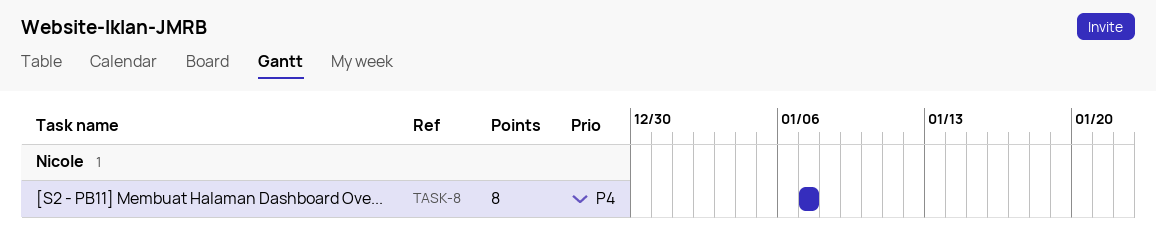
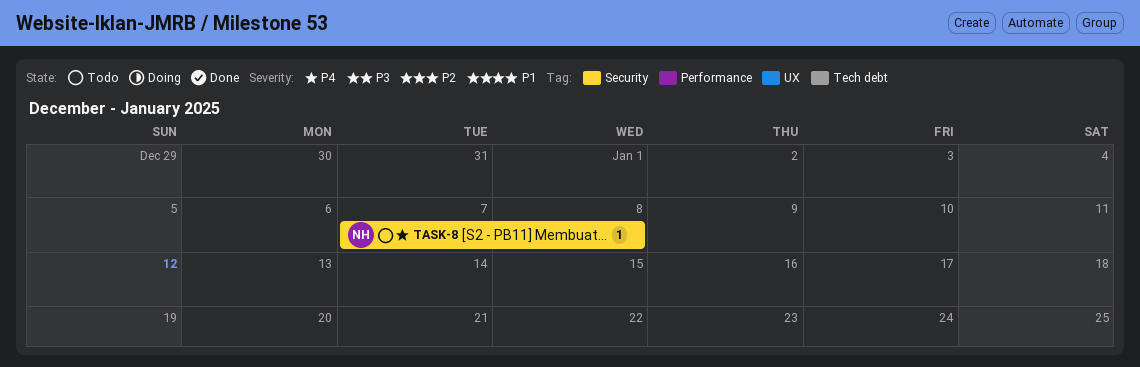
TASK-8, estimate: 8 -> 1
TASK-8, due: Jan 7 -> Jan 8

